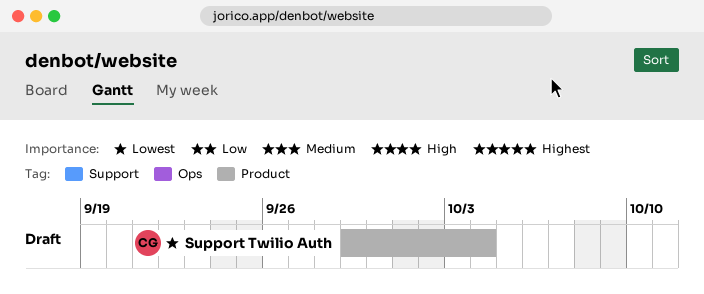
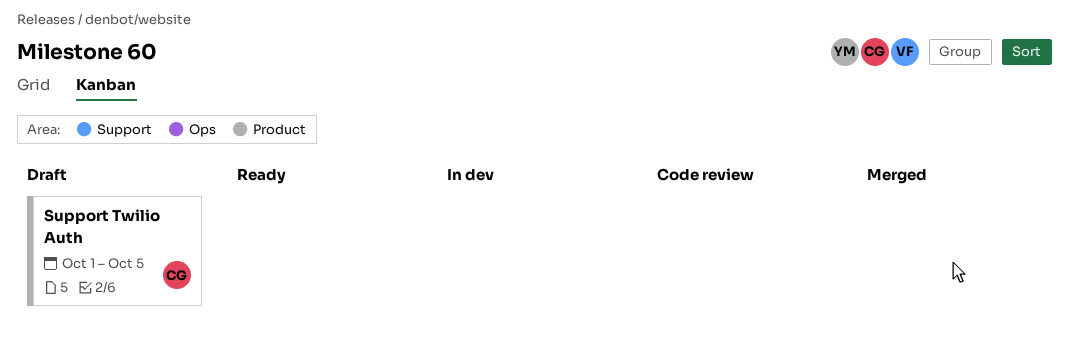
Support Twilio Auth, start: Sep 29 -> Oct 1
Support Twilio Auth, due: Oct 4 -> Oct 5

